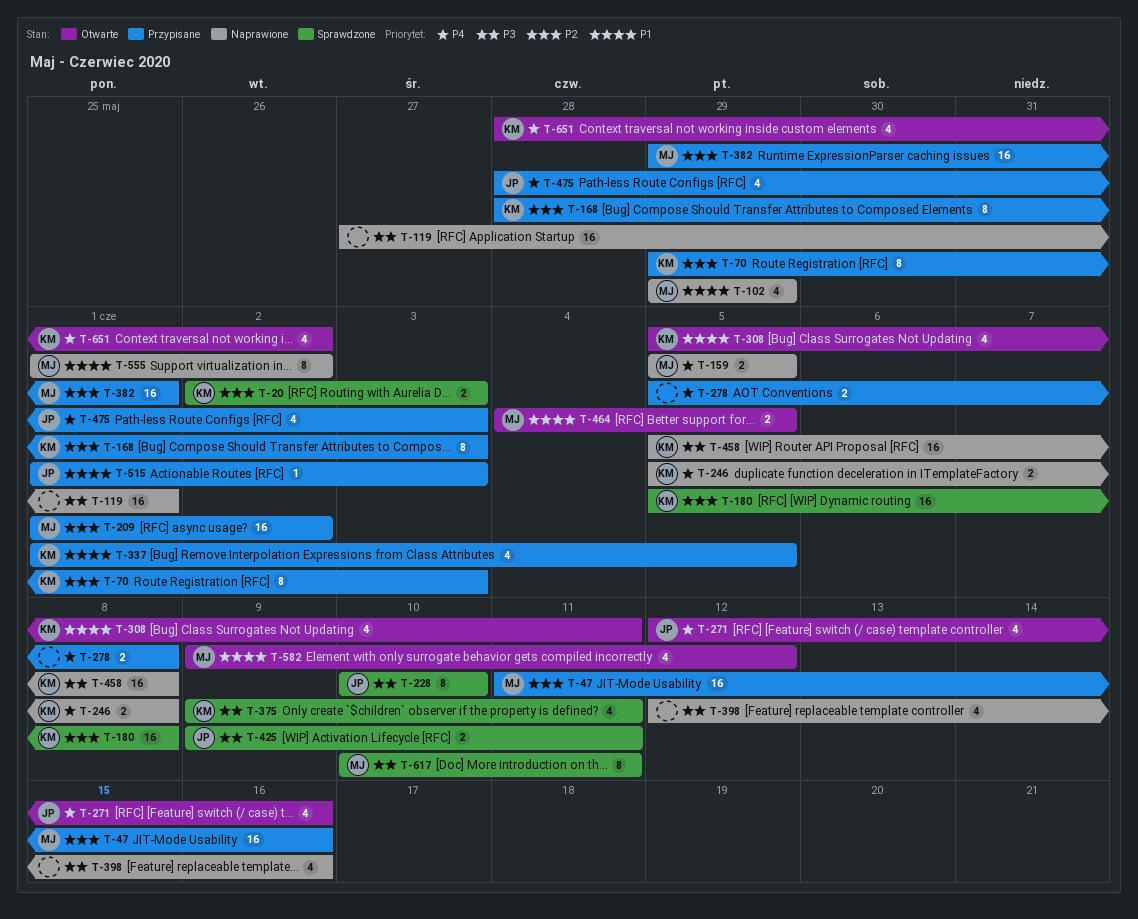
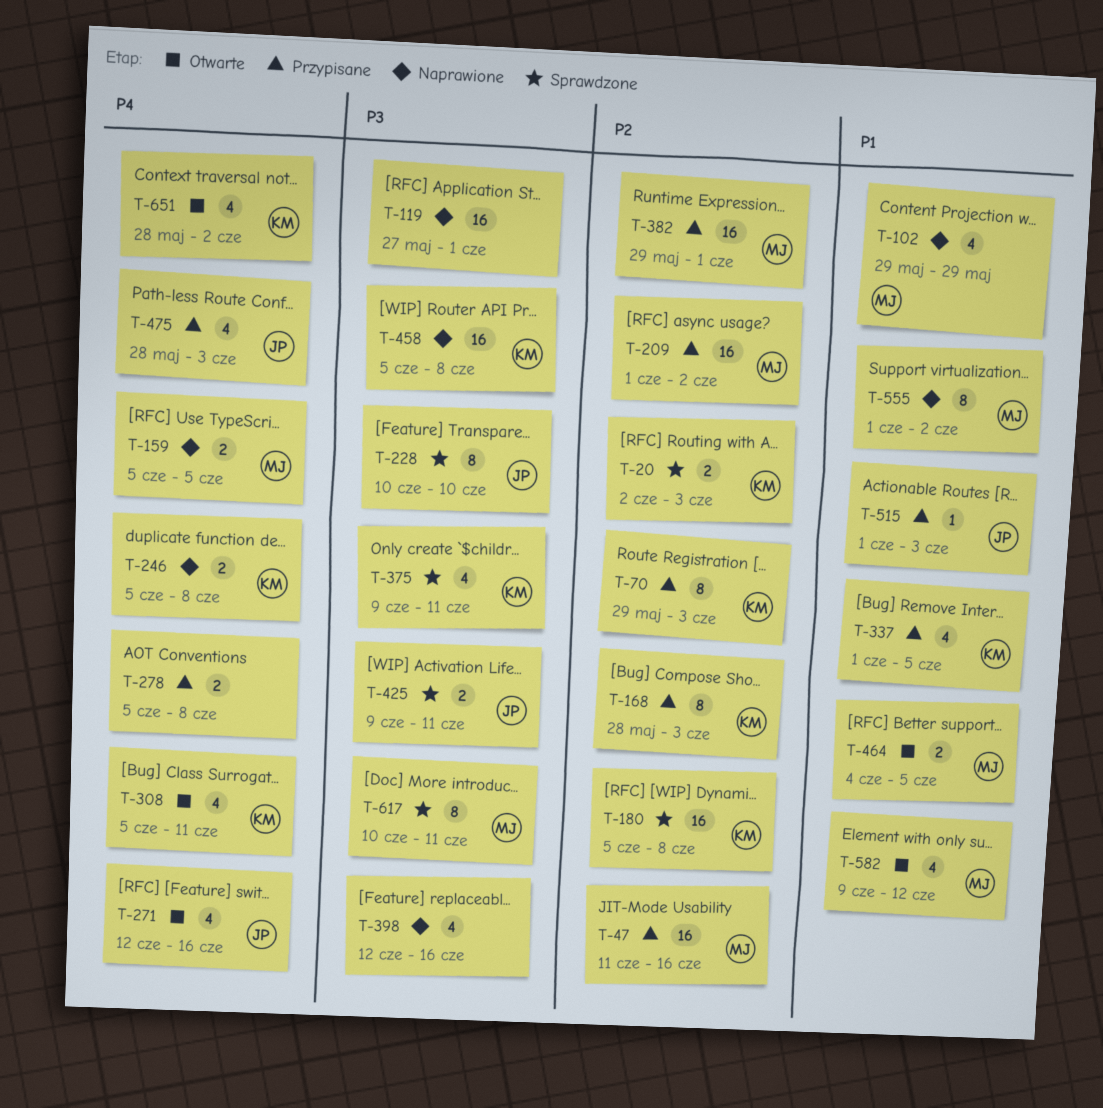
T-308, priority: P1 -> P4

